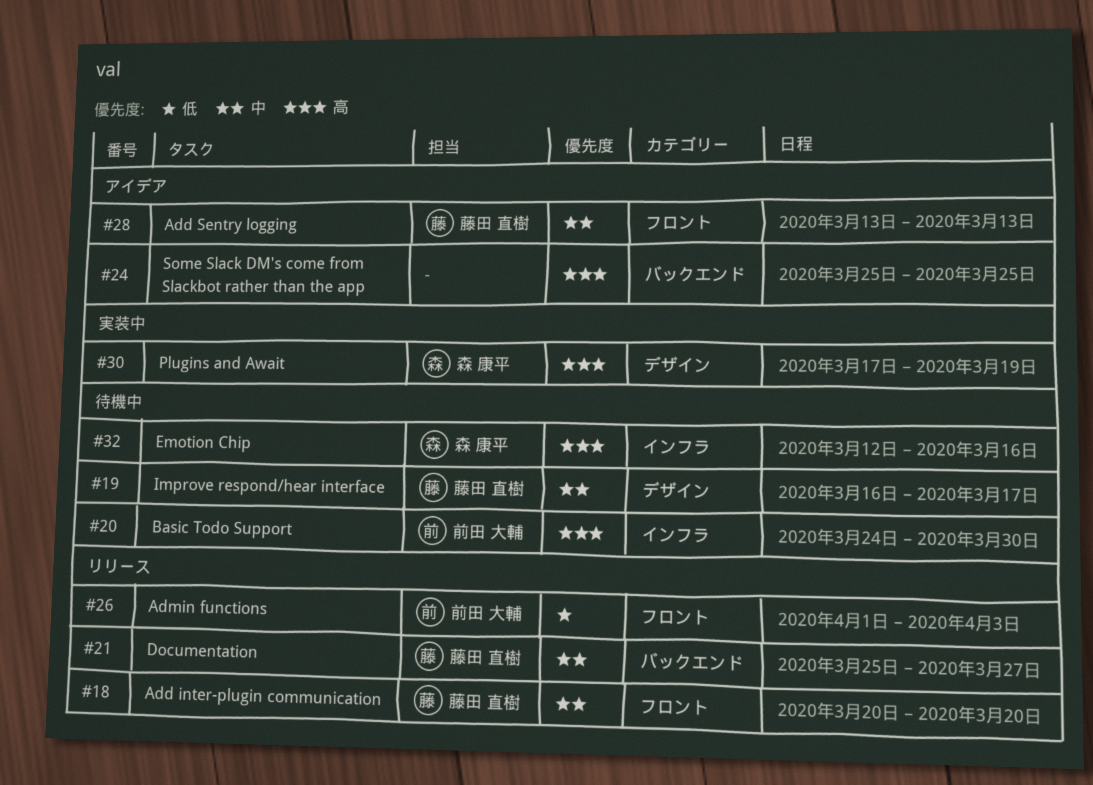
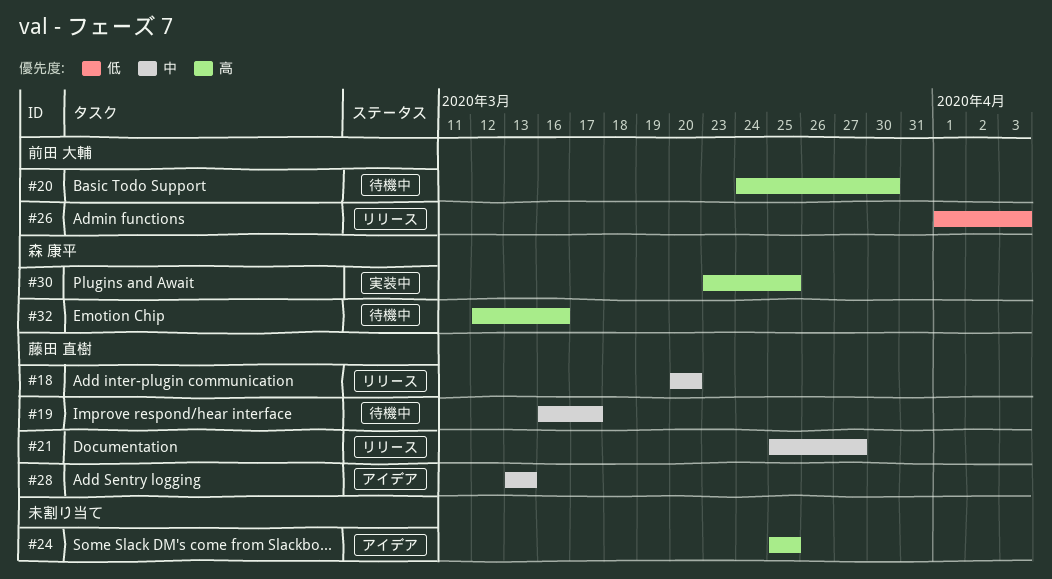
#30, start: Mar 17 -> Mar 23
#30, due: Mar 19 -> Mar 25

